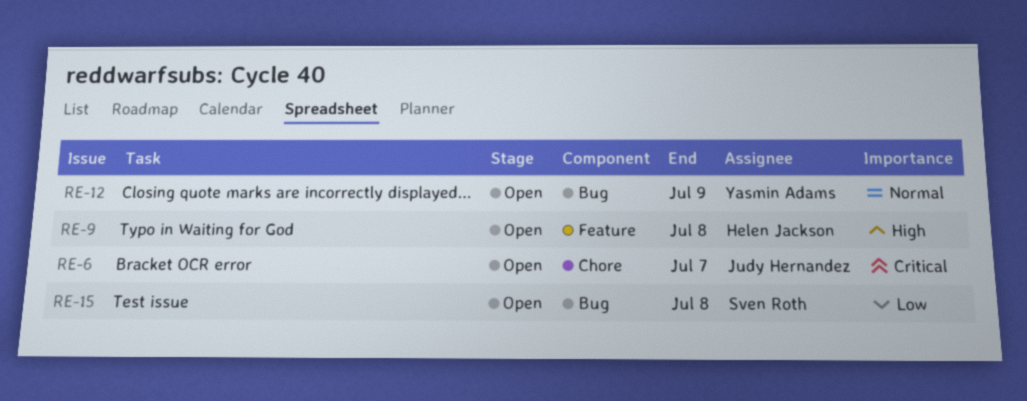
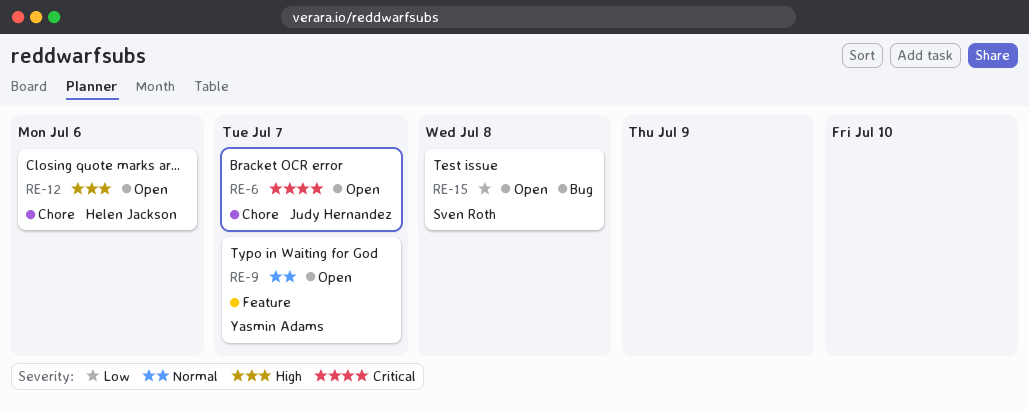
RE-9, owner: Helen Jackson -> Yasmin Adams
RE-9, priority: High -> Normal
RE-9, due: Jul 8 -> Jul 7
RE-12, owner: Yasmin Adams -> Helen Jackson
RE-12, priority: Normal -> High
RE-12, label: Bug -> Chore
RE-12, due: Jul 9 -> Jul 6

